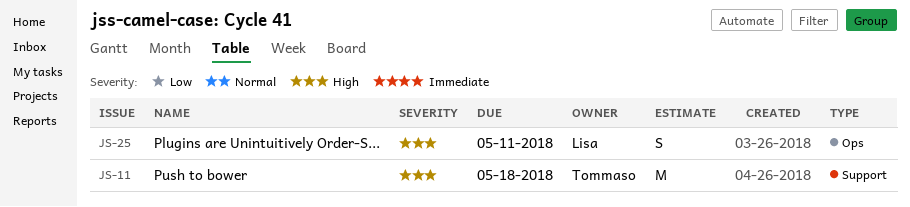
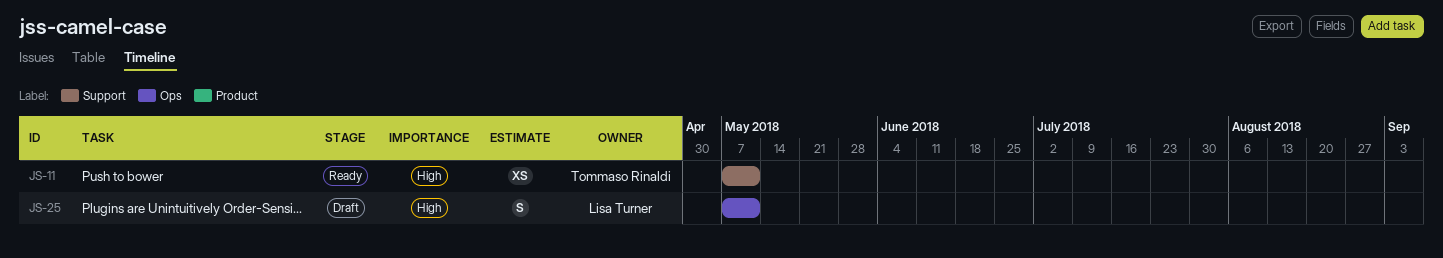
JS-11, estimate: M -> XS
JS-11, due: May 18 -> May 11

